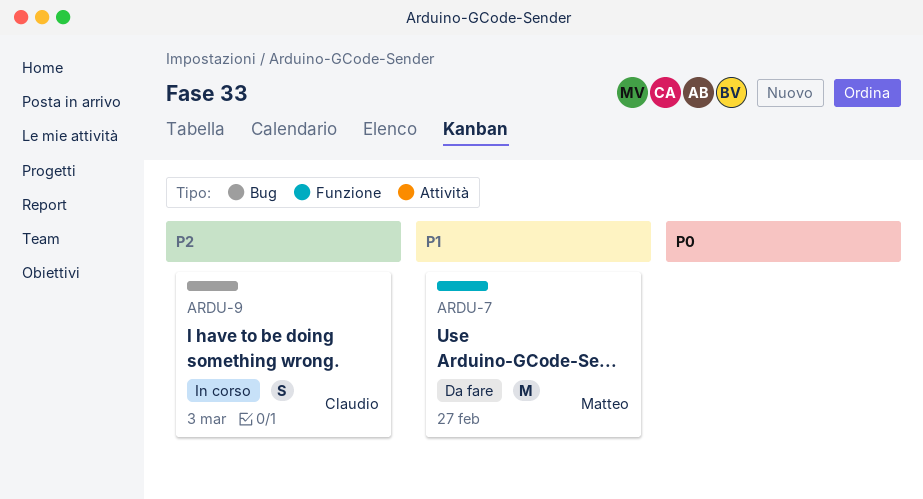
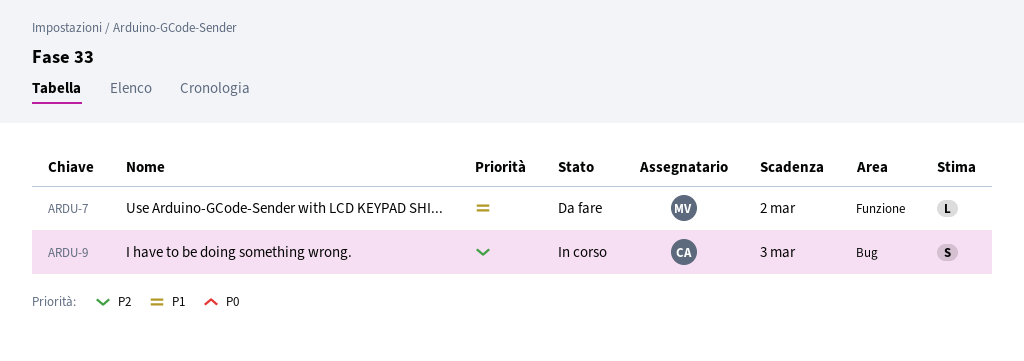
ARDU-7, estimate: M -> L
ARDU-7, due: Feb 27 -> Mar 2

